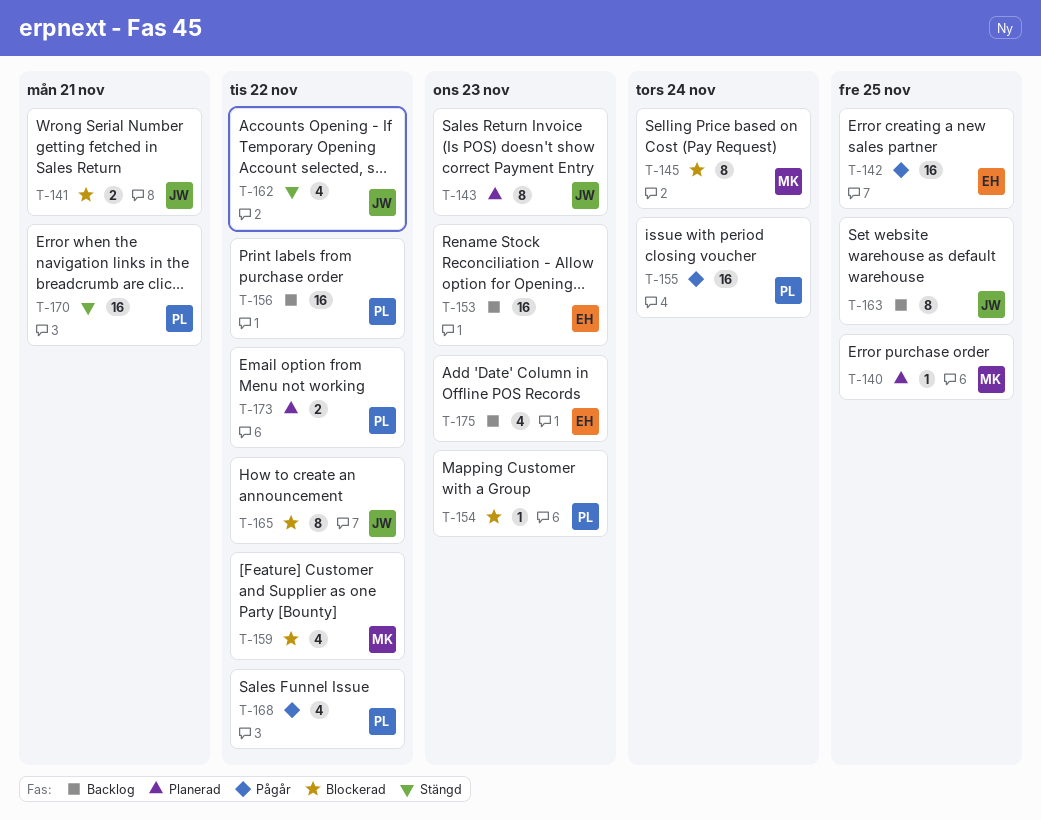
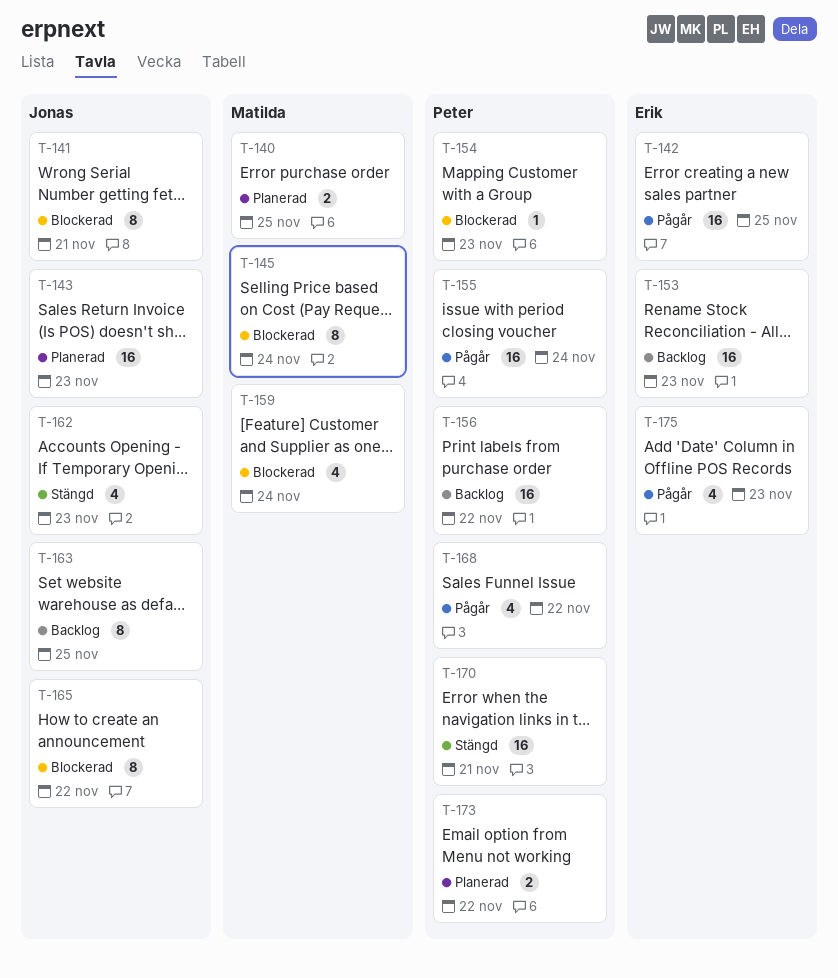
T-140, estimate: 1 -> 2
T-141, estimate: 2 -> 8
T-143, estimate: 8 -> 16
T-159, due: Nov 22 -> Nov 24
T-162, due: Nov 22 -> Nov 23
T-175, status: Backlog -> Pågår

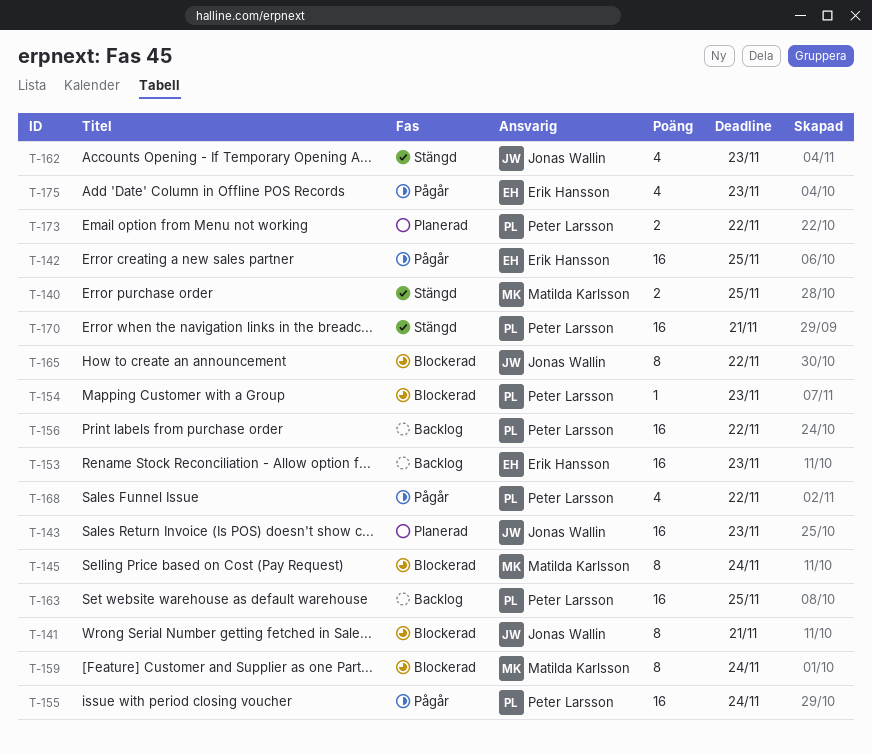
T-140, status: Planerad -> Stängd
T-159, estimate: 4 -> 8
T-163, owner: Jonas Wallin -> Peter Larsson
T-163, estimate: 8 -> 16

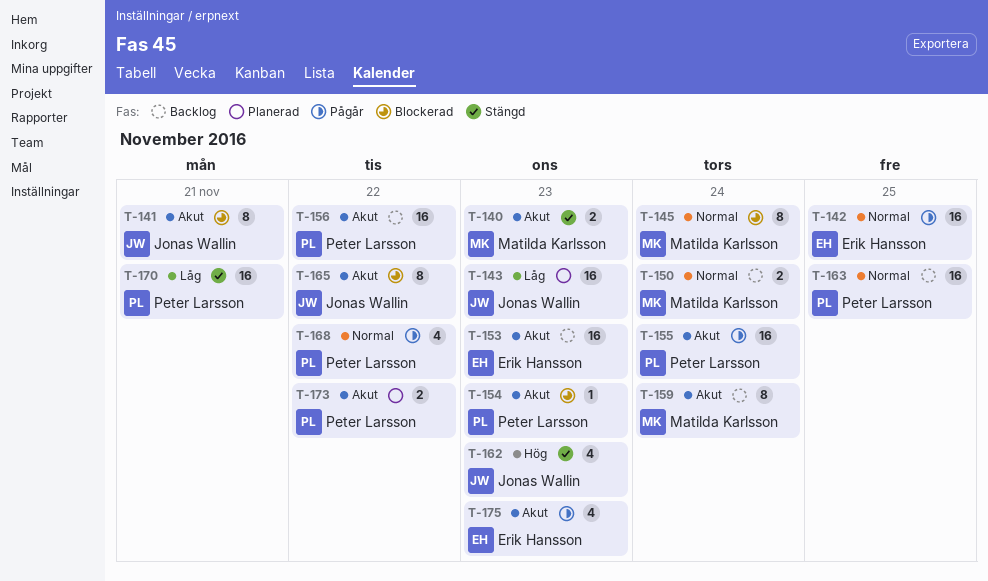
T-140, due: Nov 25 -> Nov 23
T-150: none -> present
T-159, status: Blockerad -> Backlog

